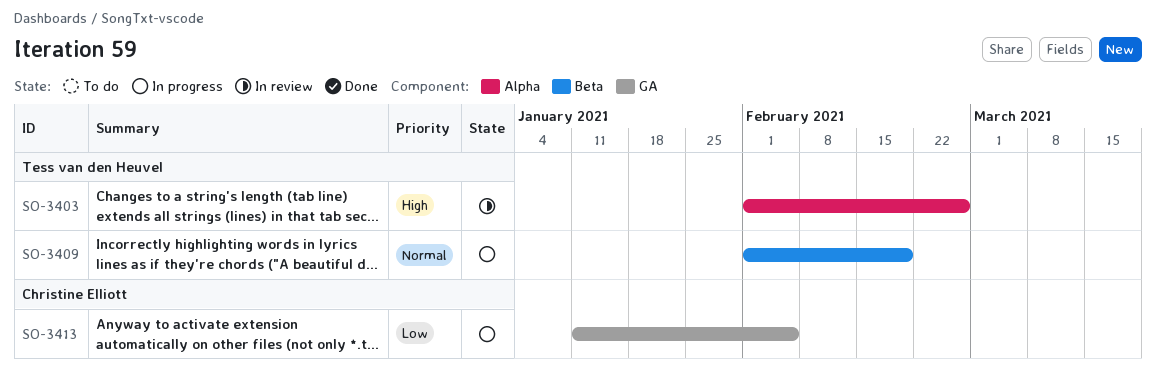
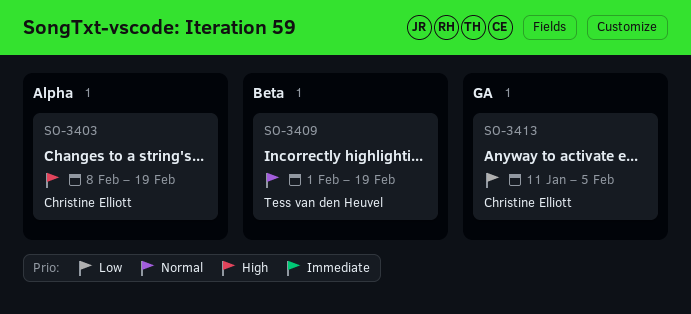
SO-3403, owner: Tess van den Heuvel -> Christine Elliott
SO-3403, start: Feb 1 -> Feb 8
SO-3403, due: Feb 26 -> Feb 19

